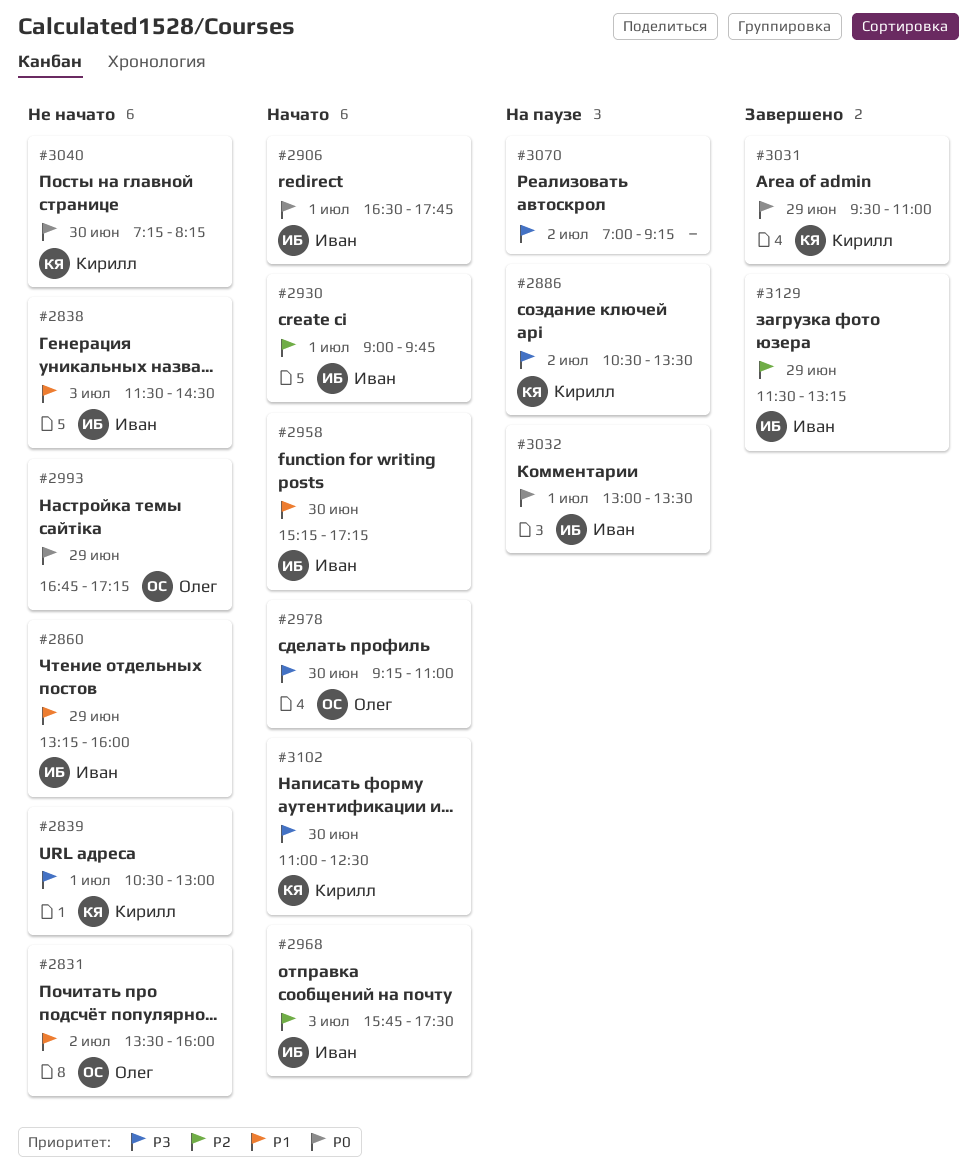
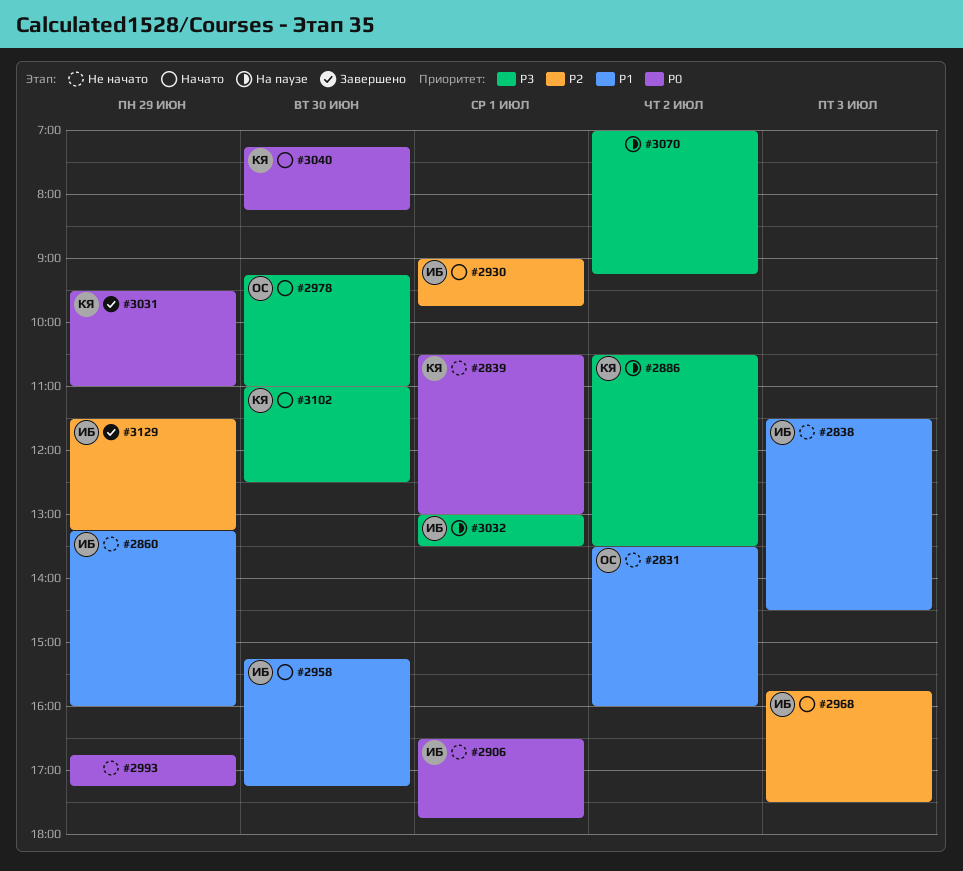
#2839, priority: P3 -> P0
#2906, status: Начато -> Не начато
#2993, owner: Олег -> none
#3032, priority: P0 -> P3
#3040, status: Не начато -> Начато

